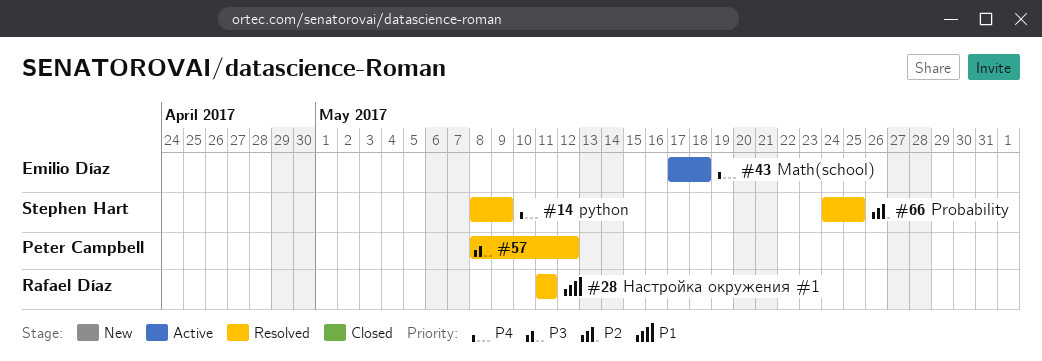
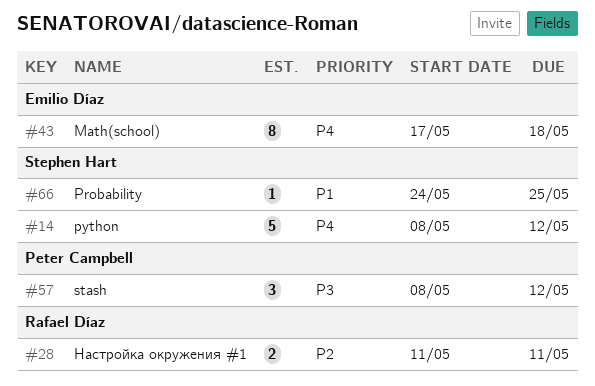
#14, due: May 9 -> May 12
#28, priority: P1 -> P2
#66, priority: P2 -> P1

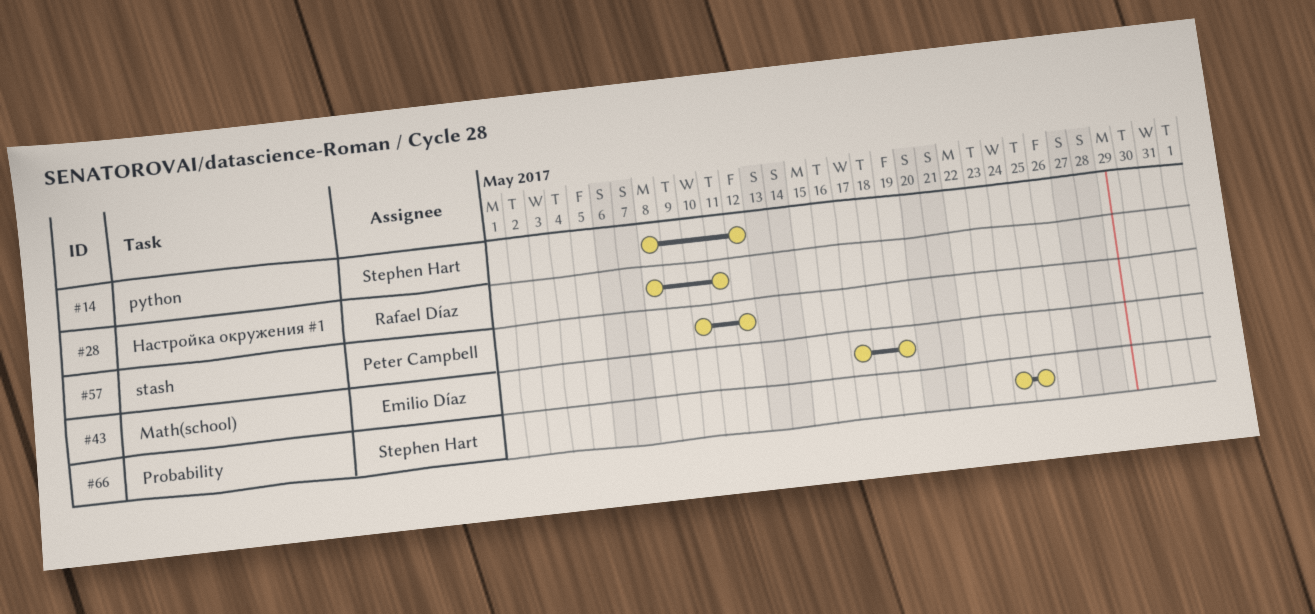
#28, start: May 11 -> May 8
#43, due: May 18 -> May 19
#57, start: May 8 -> May 10

